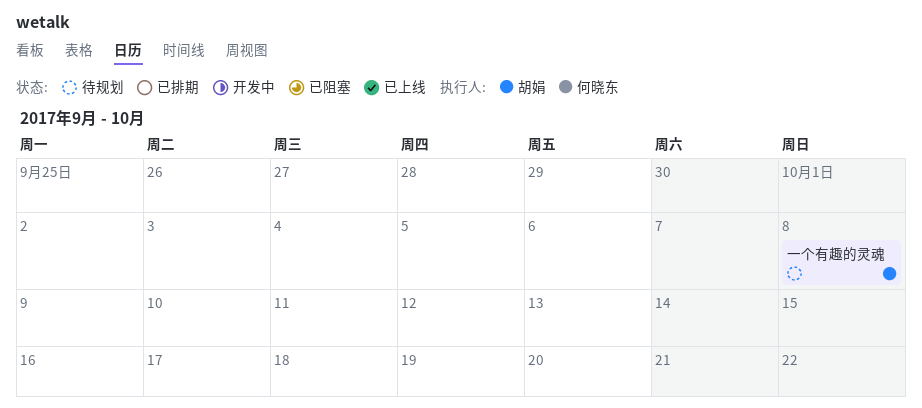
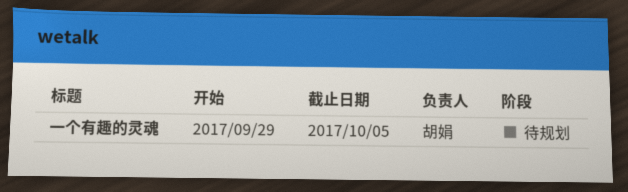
一个有趣的灵魂, due: Oct 8 -> Oct 5

